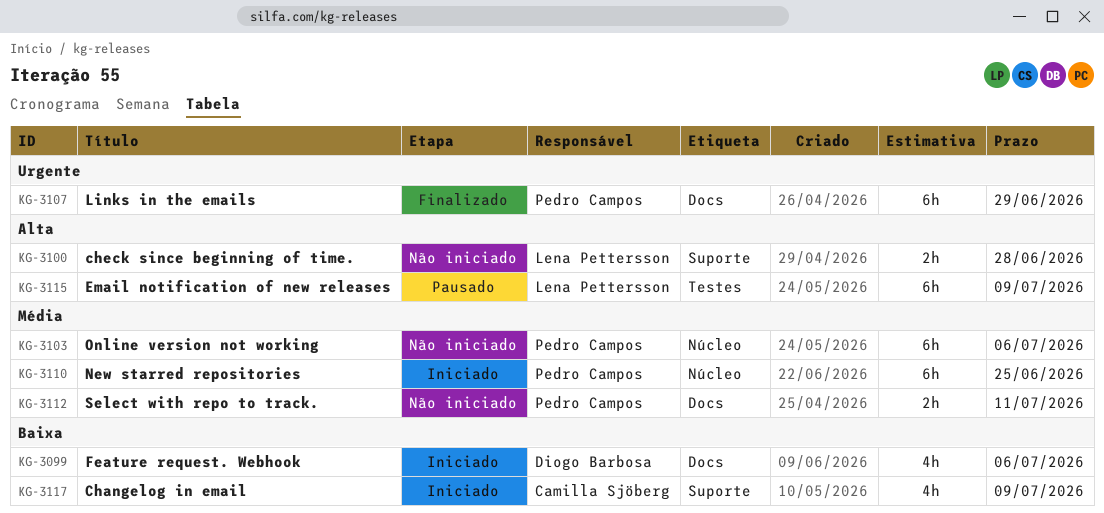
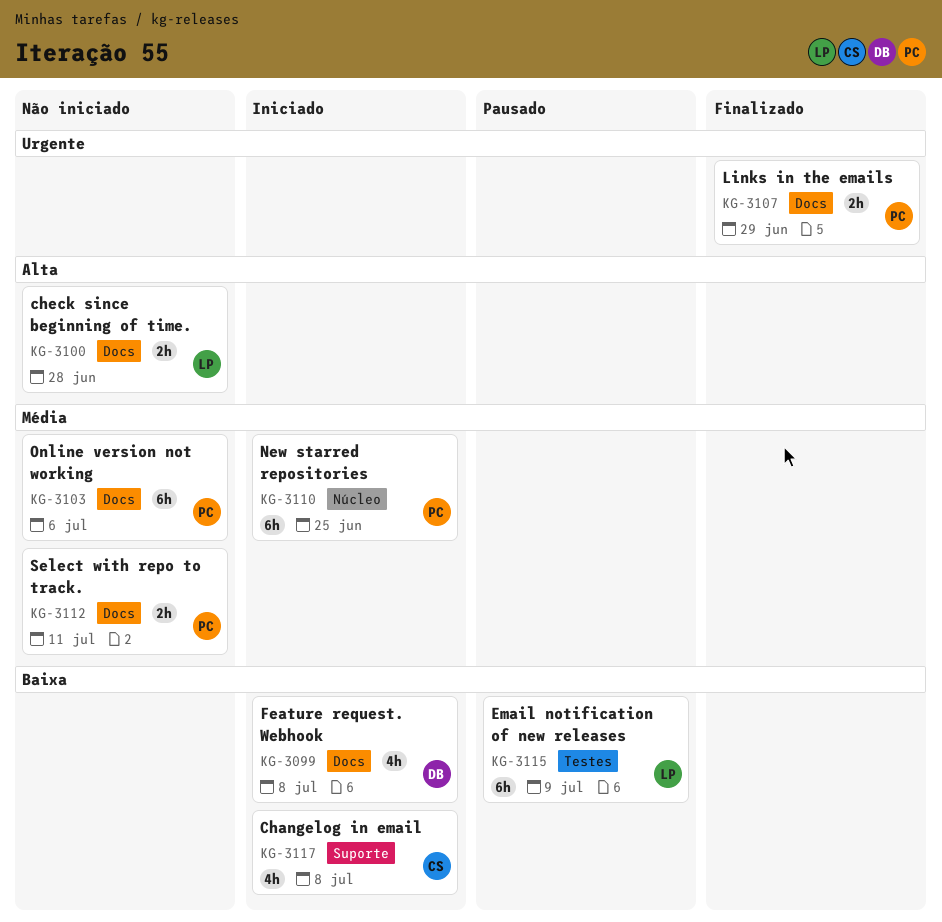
KG-3099, due: Jul 6 -> Jul 8
KG-3100, label: Suporte -> Docs
KG-3103, label: Núcleo -> Docs
KG-3107, estimate: 6h -> 2h
KG-3115, priority: Alta -> Baixa
KG-3117, due: Jul 9 -> Jul 8

